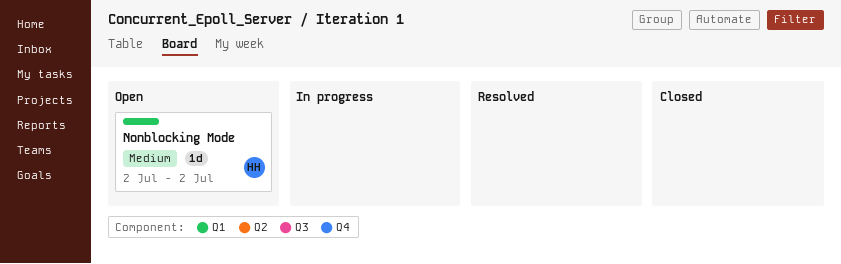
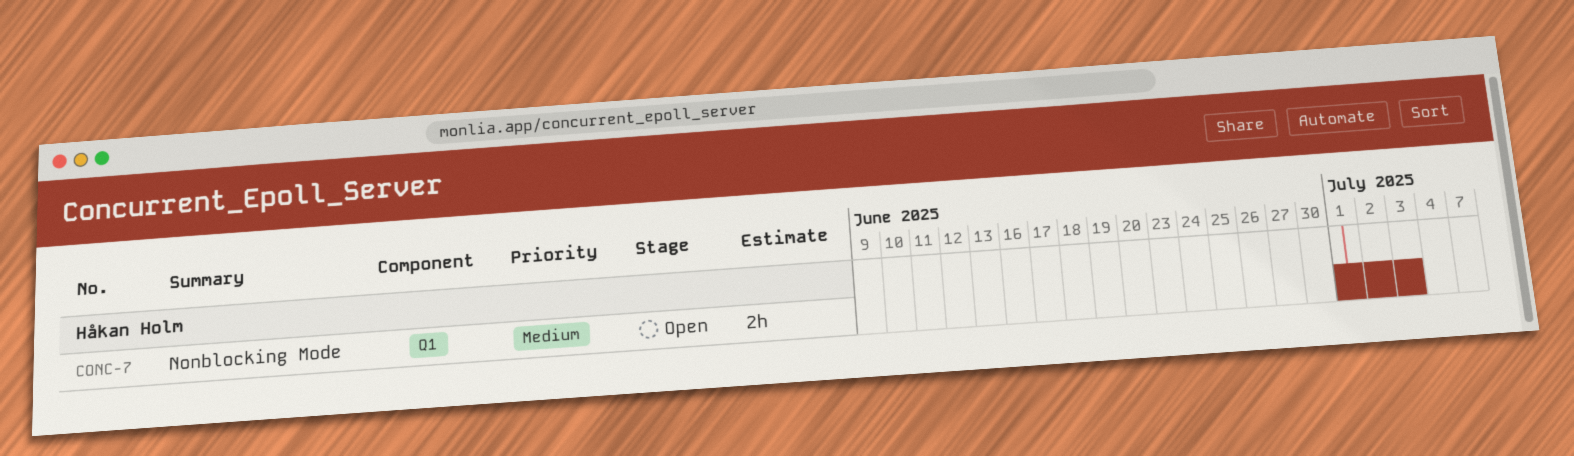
Nonblocking Mode, estimate: 1d -> 2h
Nonblocking Mode, start: Jul 2 -> Jul 1
Nonblocking Mode, due: Jul 2 -> Jul 3

